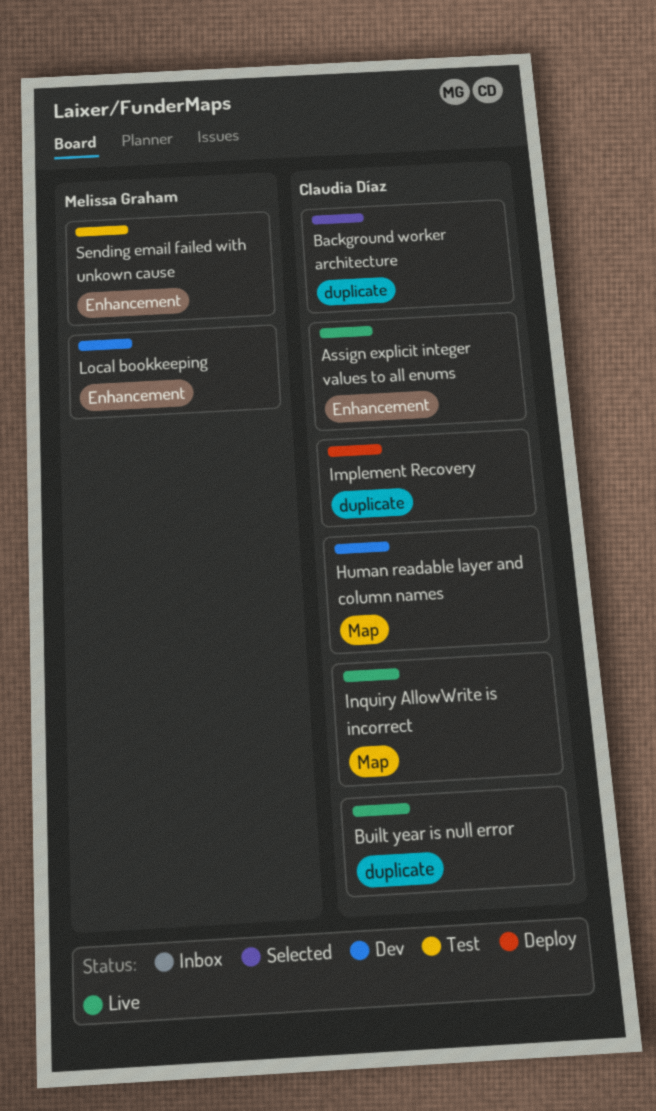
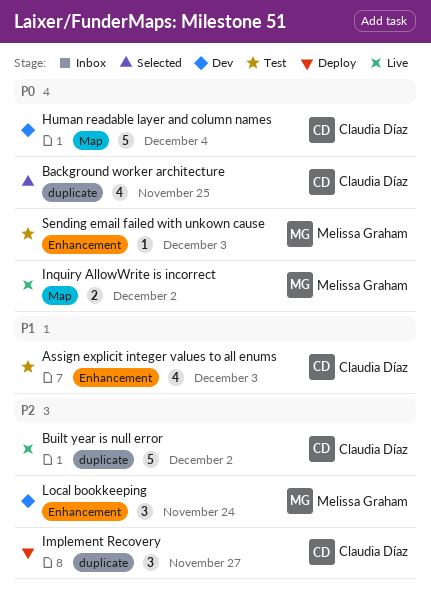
Assign explicit integer values to all enums, status: Live -> Test
Inquiry AllowWrite is incorrect, owner: Claudia Díaz -> Melissa Graham

